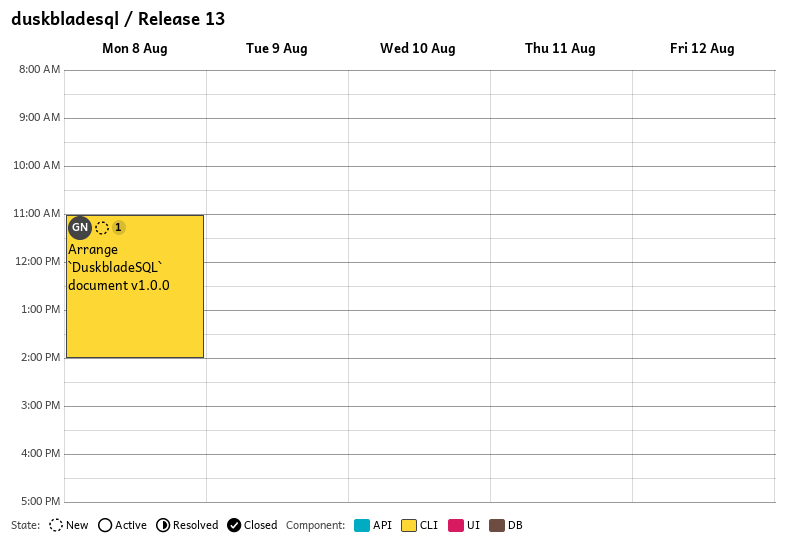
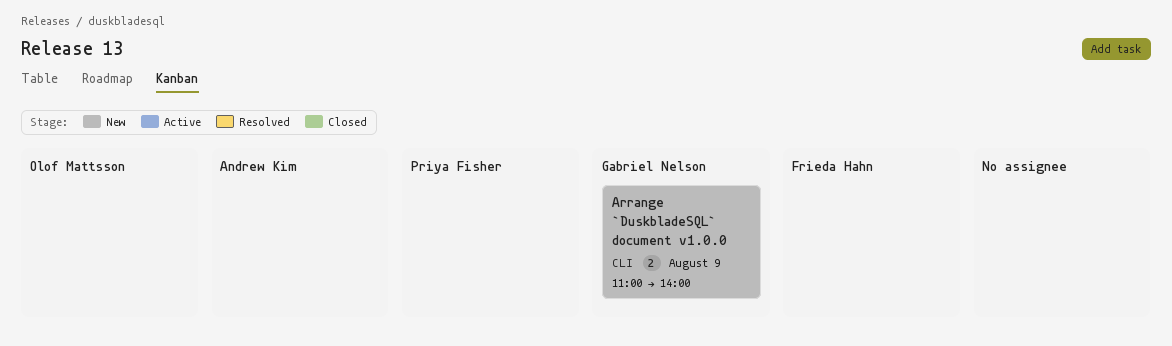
Arrange `DuskbladeSQL` document v1.0.0, estimate: 1 -> 2
Arrange `DuskbladeSQL` document v1.0.0, day: Aug 8 -> Aug 9

